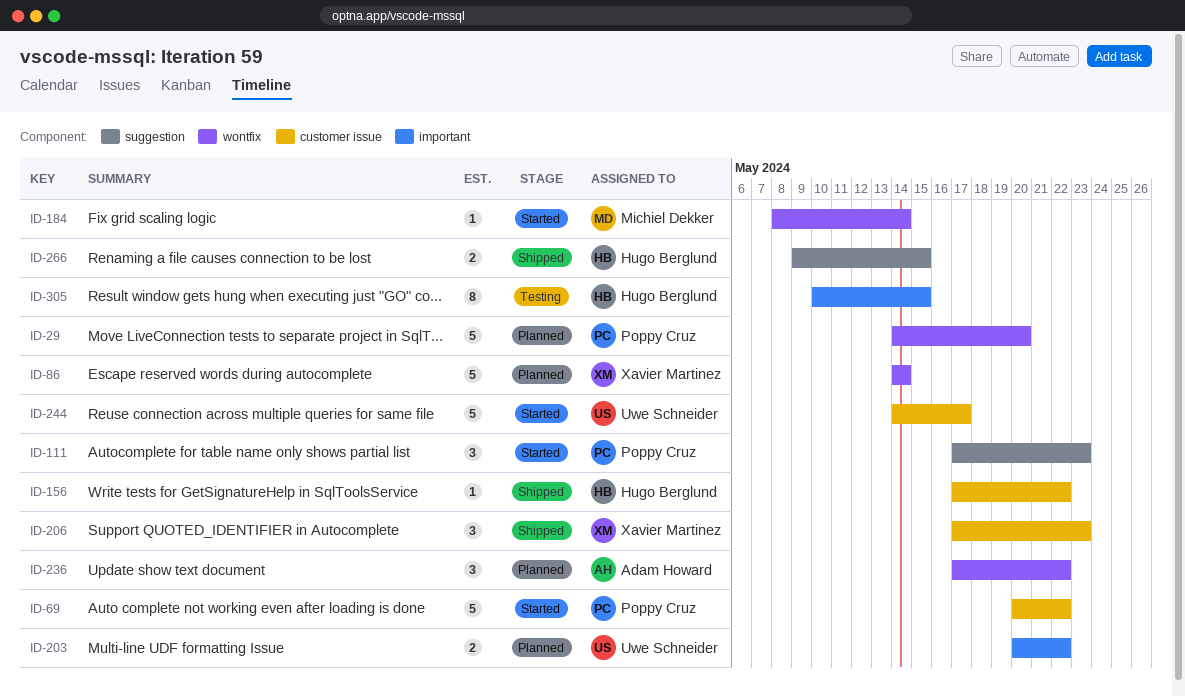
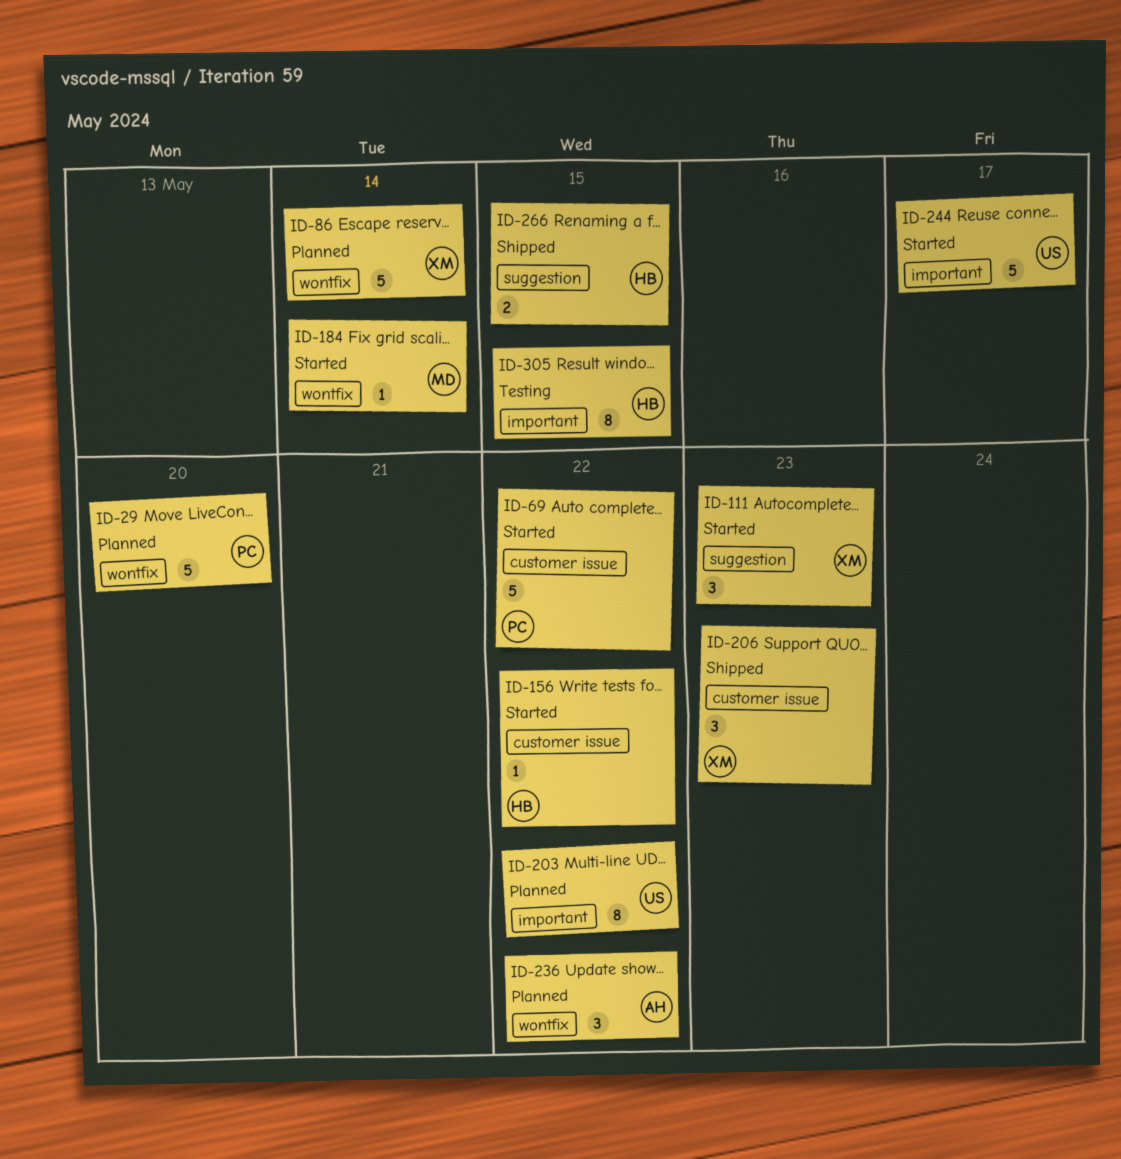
ID-111, owner: Poppy Cruz -> Xavier Martinez
ID-156, status: Shipped -> Started
ID-203, estimate: 2 -> 8
ID-244, label: customer issue -> important

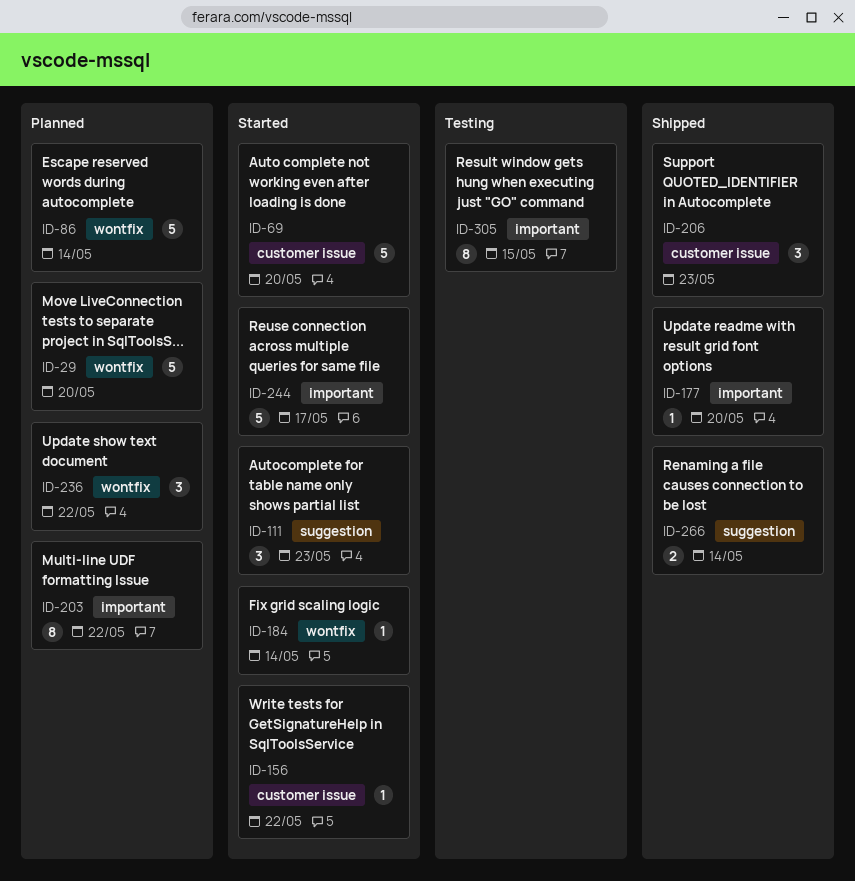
ID-69, due: May 22 -> May 20
ID-177: none -> present
ID-266, due: May 15 -> May 14

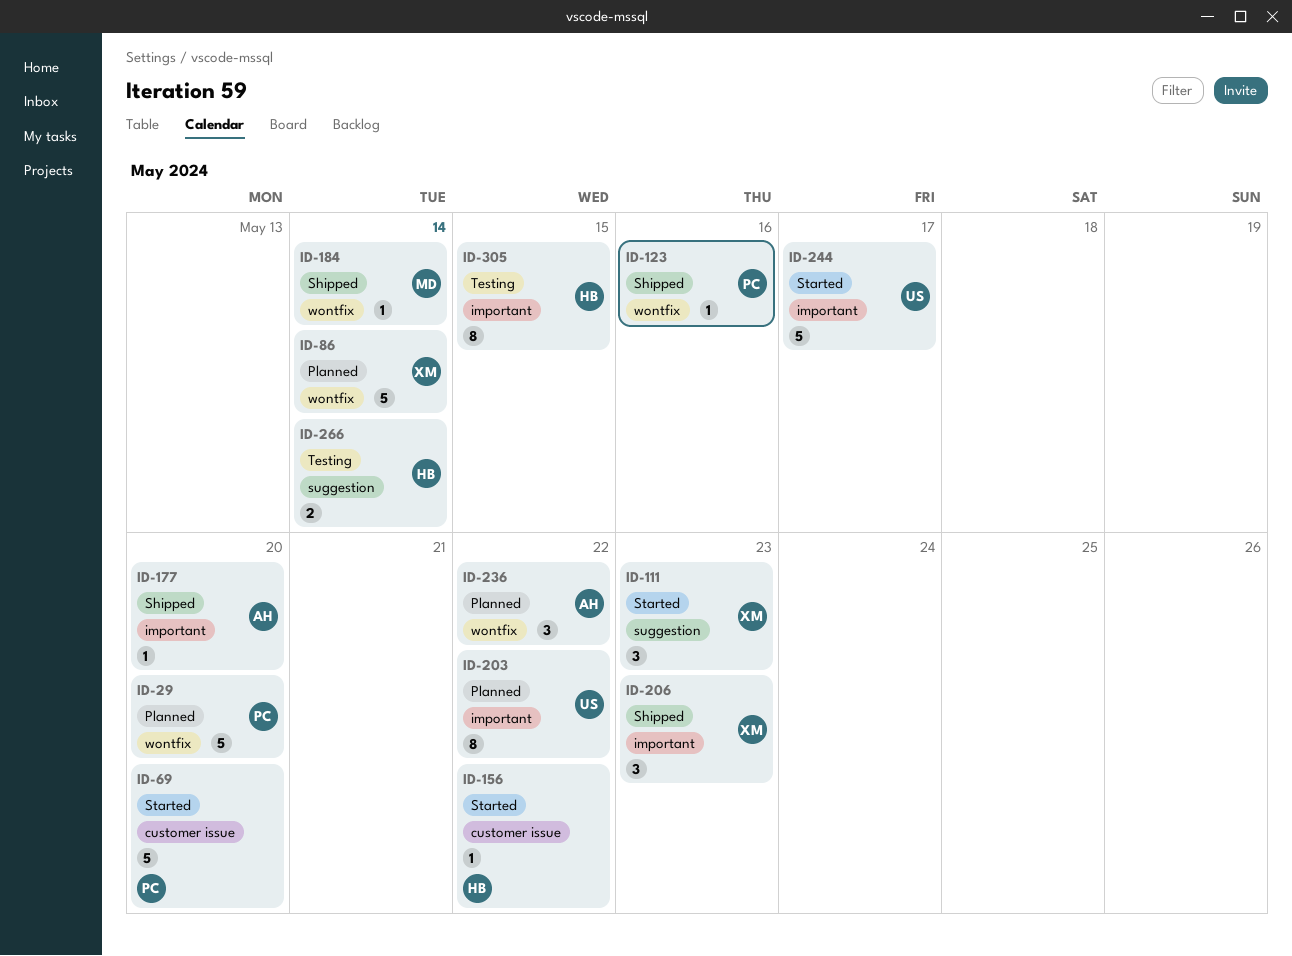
ID-123: none -> present
ID-184, status: Started -> Shipped
ID-206, label: customer issue -> important
ID-266, status: Shipped -> Testing

